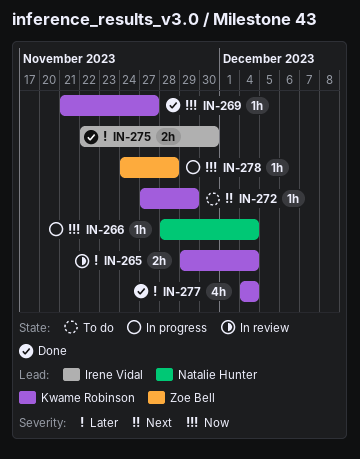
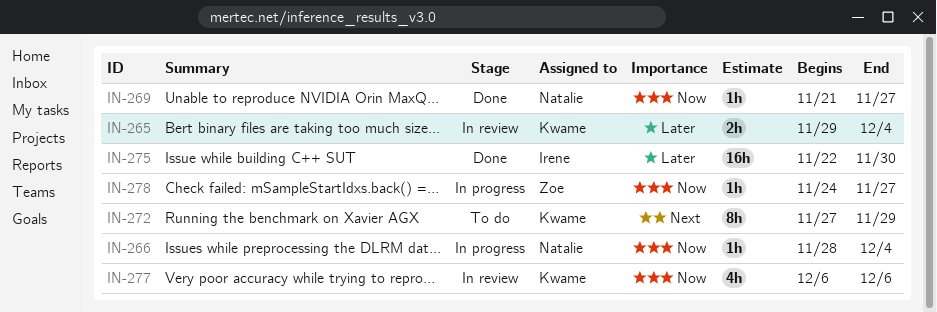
IN-269, owner: Kwame Robinson -> Natalie Hunter
IN-272, estimate: 1h -> 8h
IN-275, estimate: 2h -> 16h
IN-277, status: Done -> In review
IN-277, priority: Later -> Now
IN-277, start: Dec 4 -> Dec 6
IN-277, due: Dec 4 -> Dec 6
IN-278, due: Nov 28 -> Nov 27

